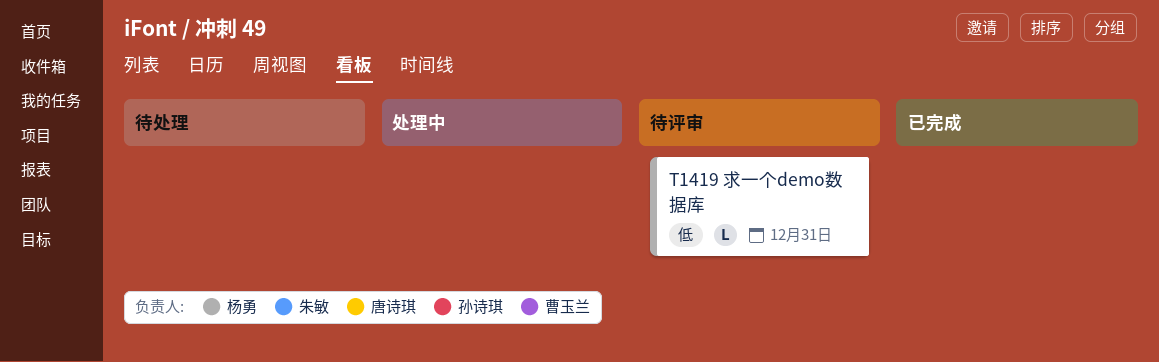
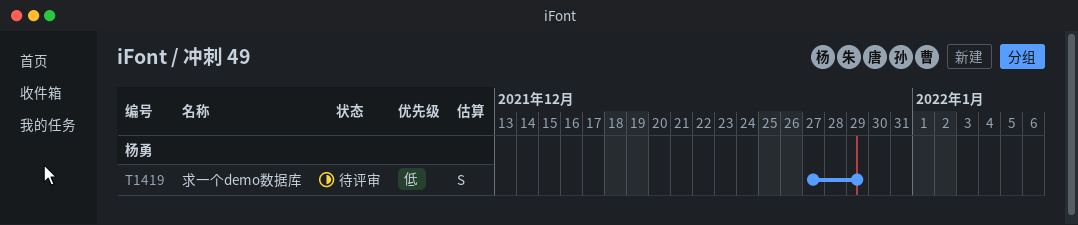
T1419, estimate: L -> S
T1419, due: Dec 31 -> Dec 29

